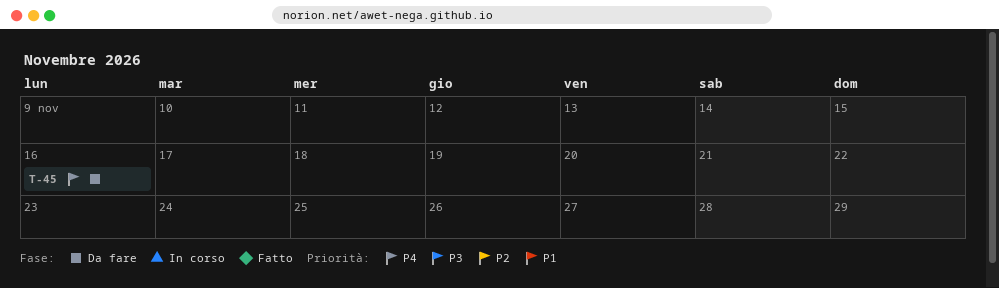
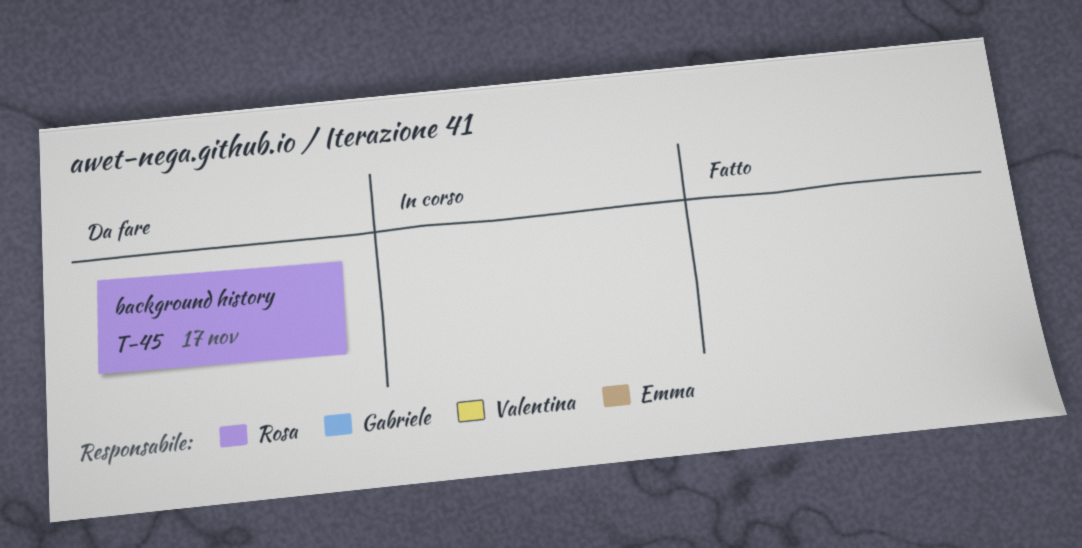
T-45, due: Nov 16 -> Nov 17

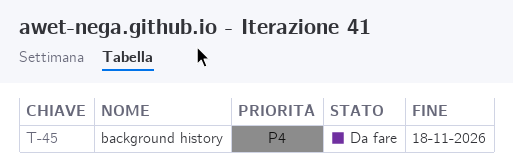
T-45, due: Nov 17 -> Nov 18

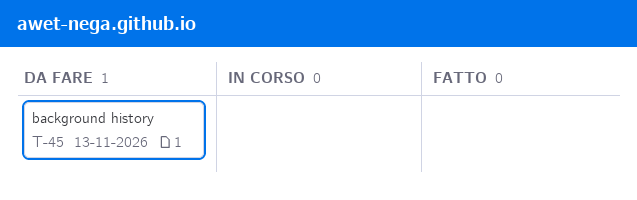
T-45, due: Nov 18 -> Nov 13

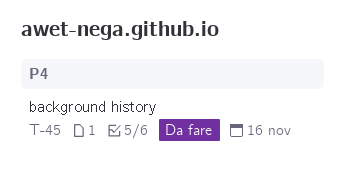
T-45, due: Nov 13 -> Nov 16

